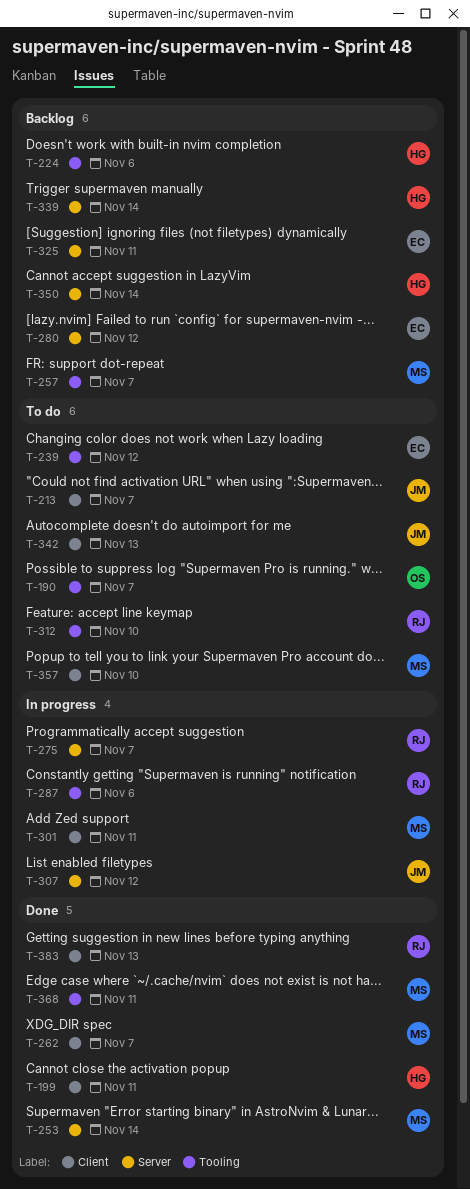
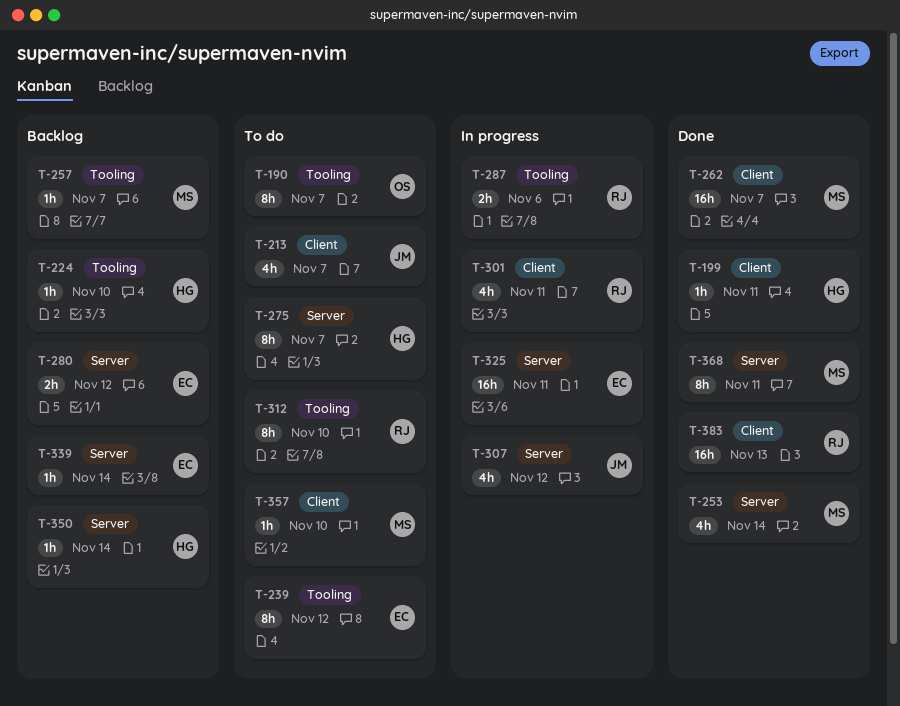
T-224, due: Nov 6 -> Nov 10
T-275, status: In progress -> To do
T-275, owner: RJ -> HG
T-301, owner: MS -> RJ
T-325, status: Backlog -> In progress
T-339, owner: HG -> EC
T-342: present -> none
T-368, label: Tooling -> Server

